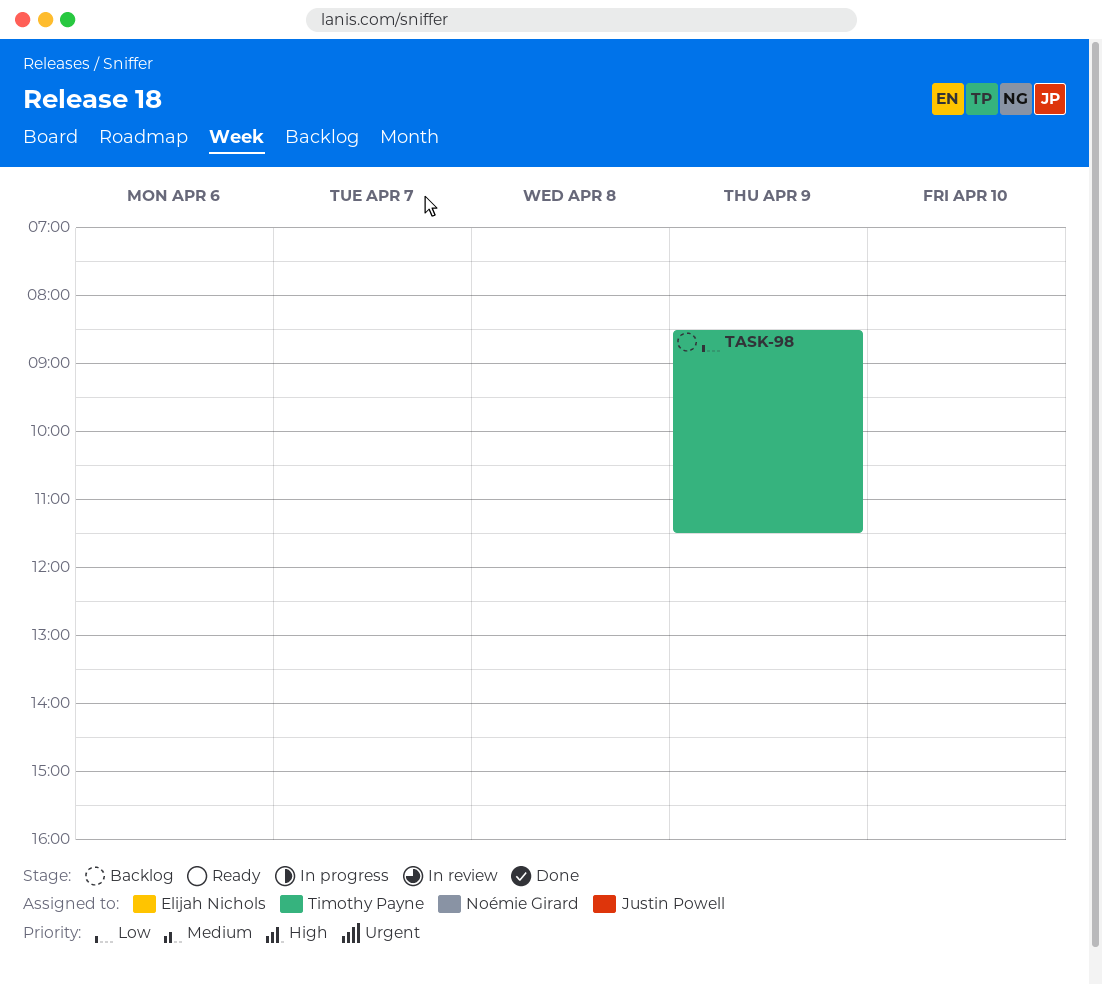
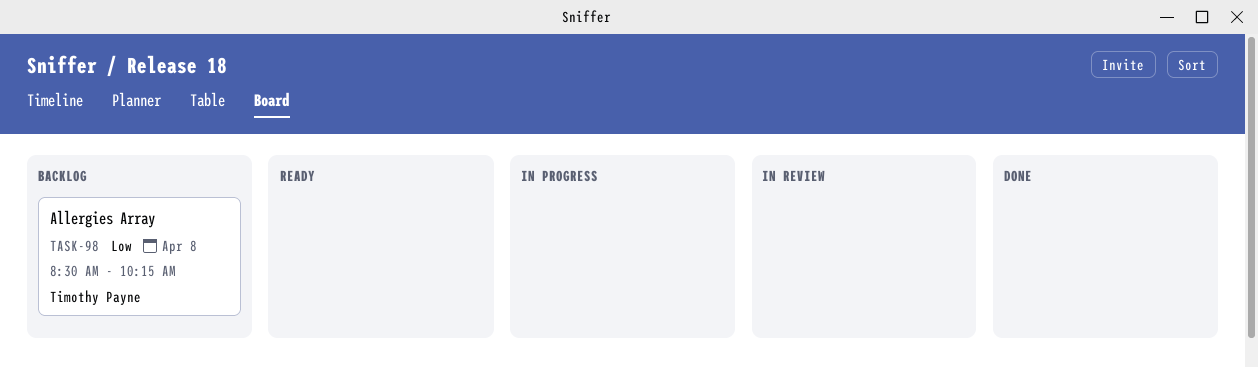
TASK-98, day: Apr 9 -> Apr 8
TASK-98, ends: 11:30 -> 10:15

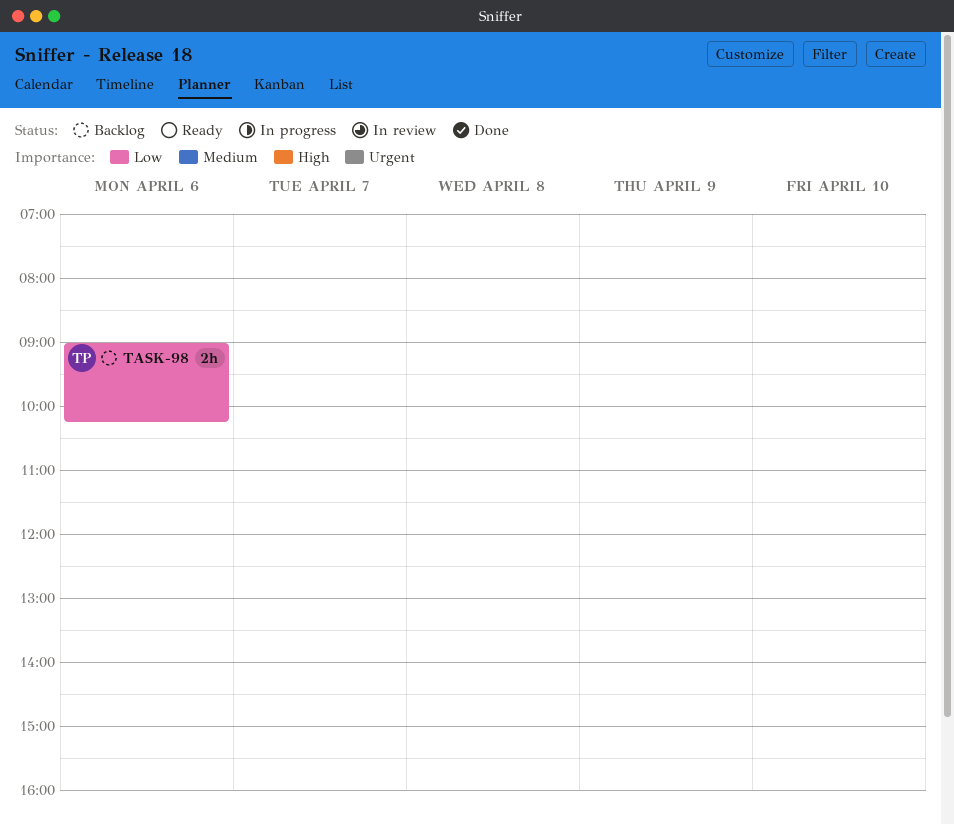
TASK-98, day: Apr 8 -> Apr 6
TASK-98, begins: 08:30 -> 09:00

